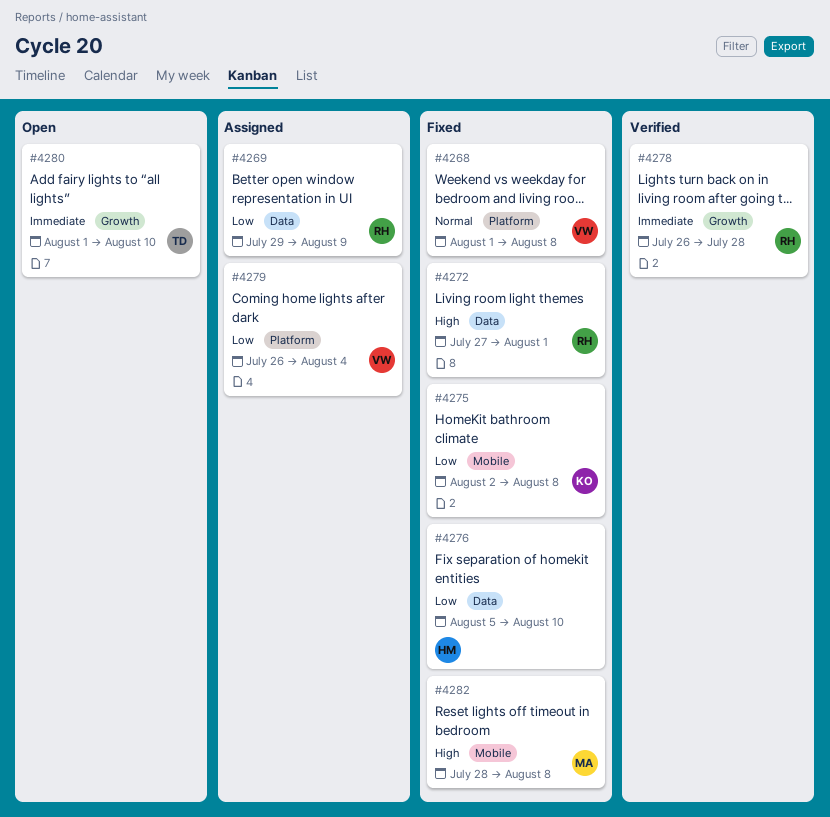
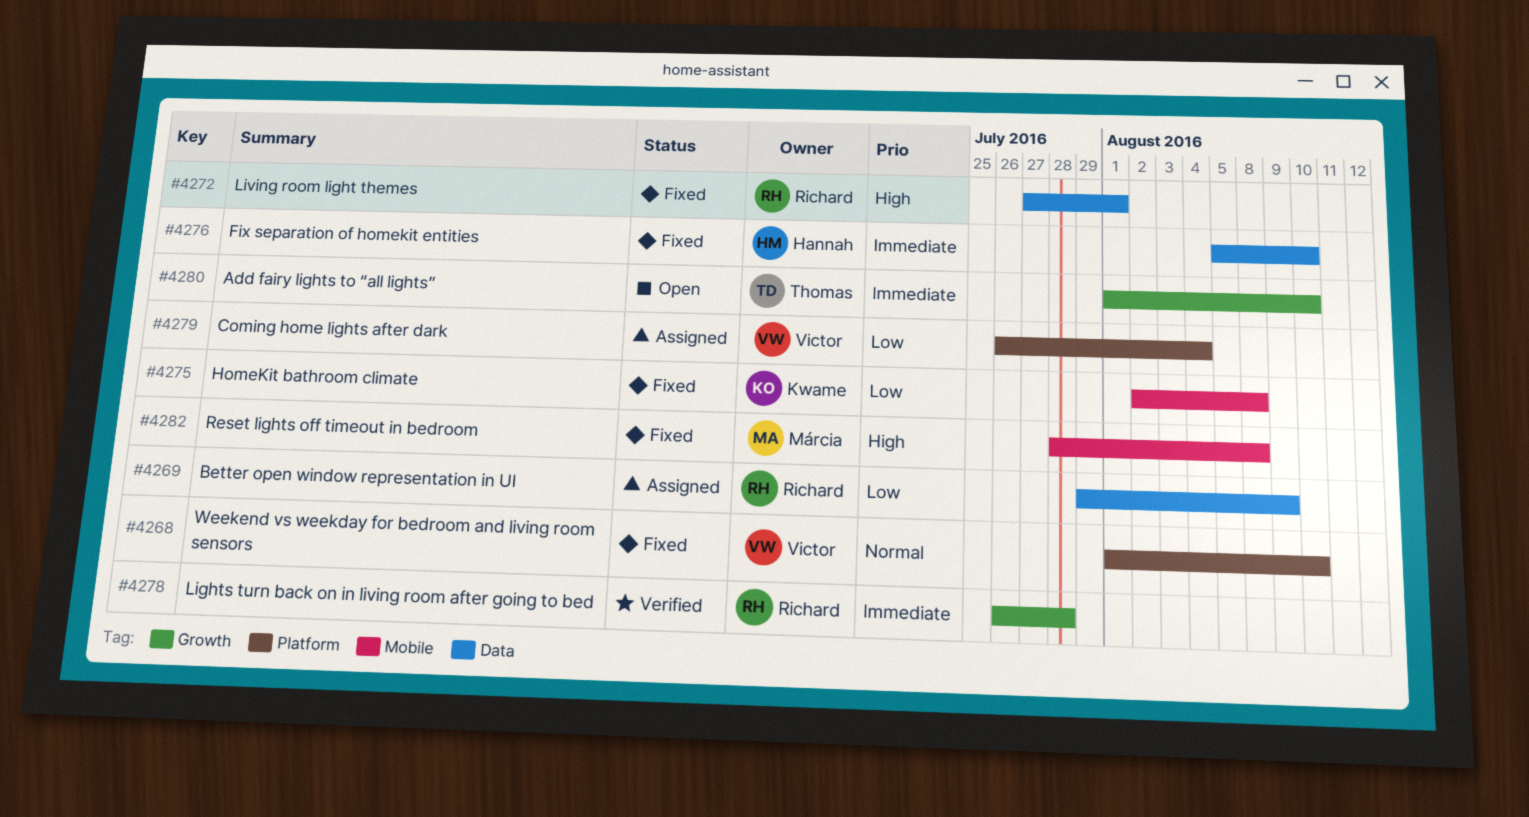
#4268, due: Aug 8 -> Aug 10
#4276, priority: Low -> Immediate

